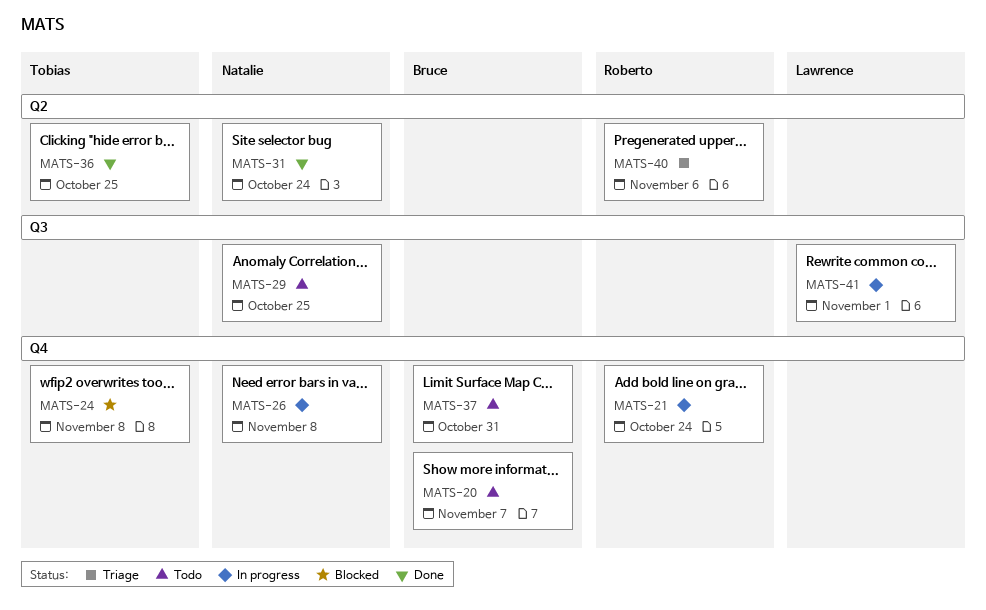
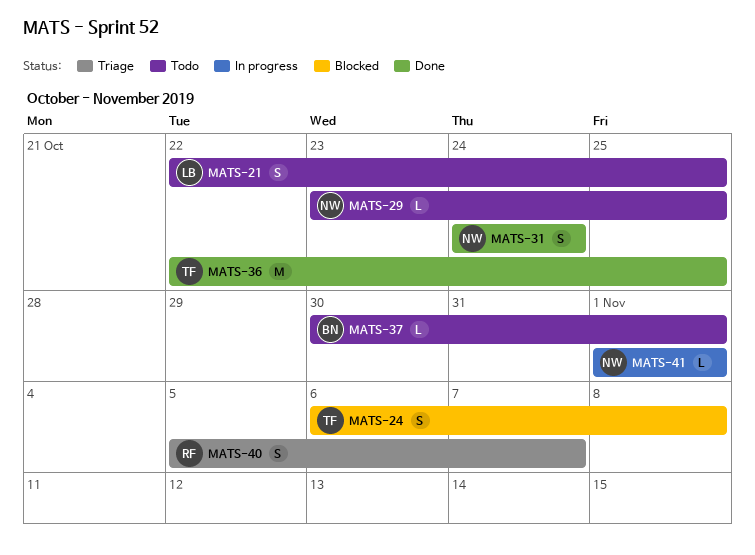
MATS-20: present -> none
MATS-21, status: In progress -> Todo
MATS-21, owner: Roberto -> Lawrence
MATS-21, due: Oct 24 -> Oct 25
MATS-26: present -> none
MATS-37, due: Oct 31 -> Nov 1
MATS-40, due: Nov 6 -> Nov 7
MATS-41, owner: Lawrence -> Natalie

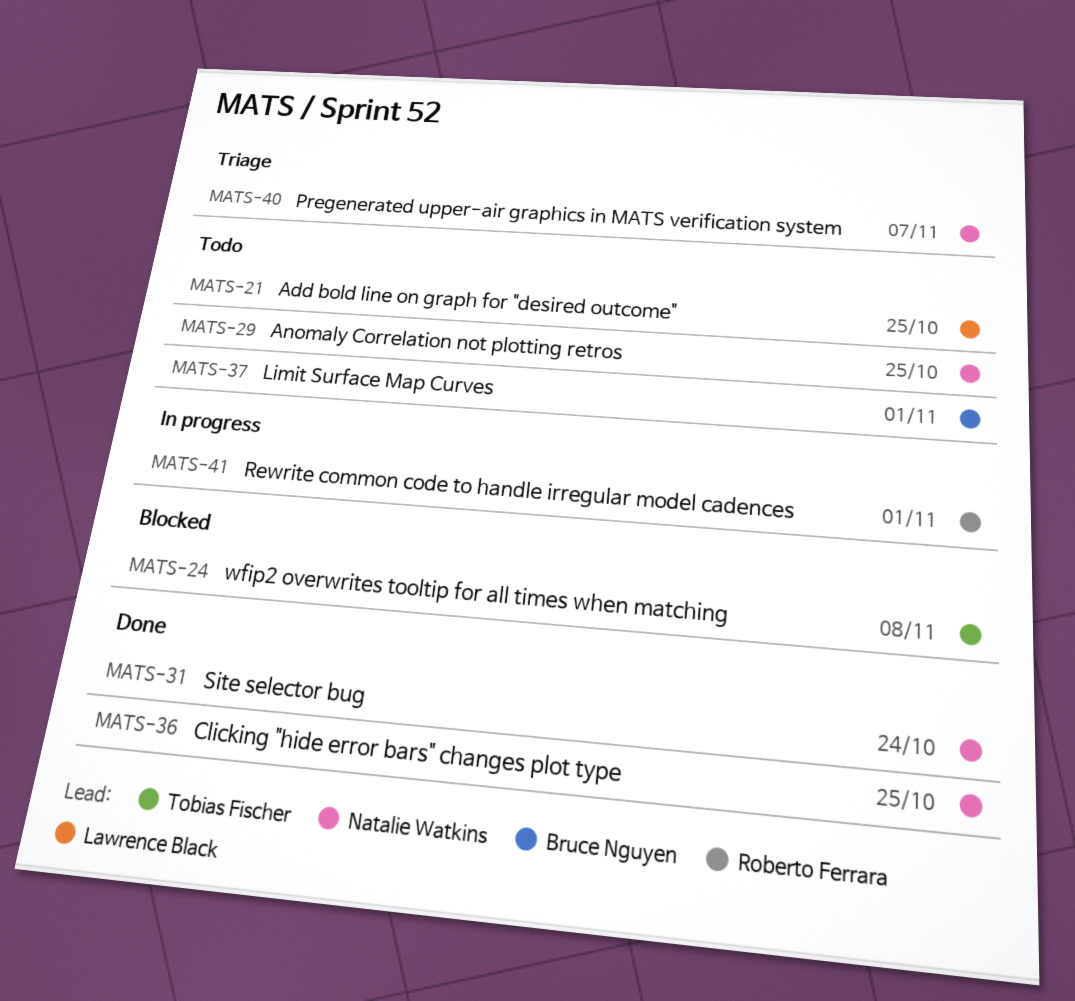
MATS-36, owner: Tobias Fischer -> Natalie Watkins
MATS-40, owner: Roberto Ferrara -> Natalie Watkins
MATS-41, owner: Natalie Watkins -> Roberto Ferrara

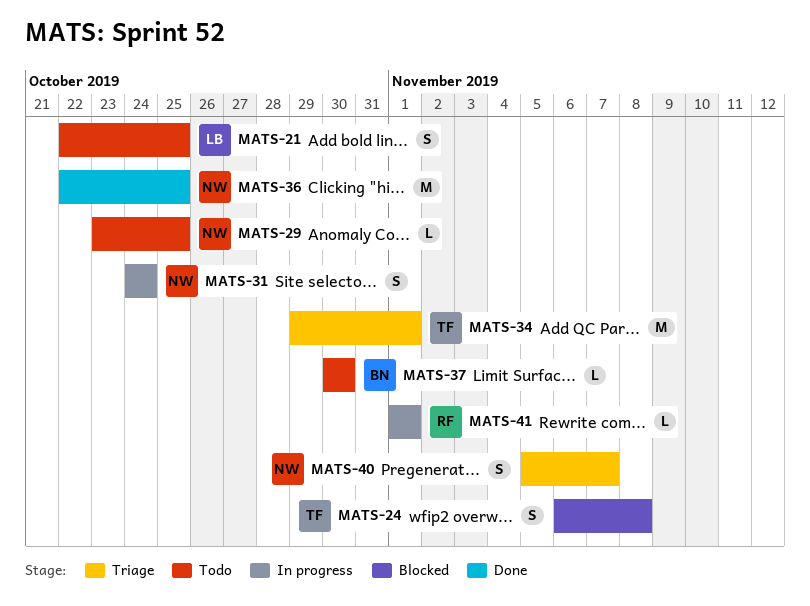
MATS-31, status: Done -> In progress
MATS-34: none -> present
MATS-37, due: Nov 1 -> Oct 30

